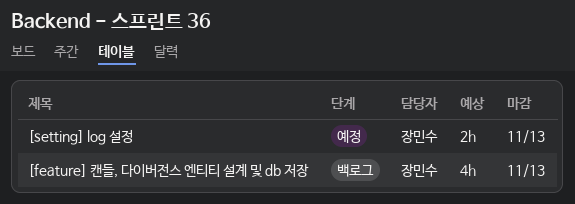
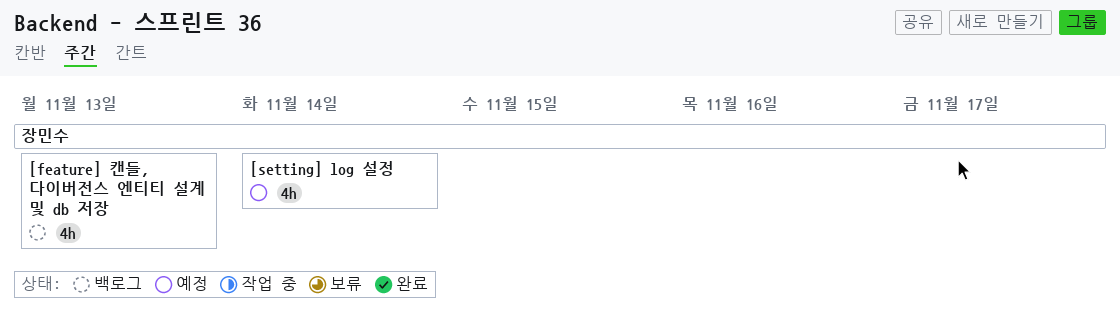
[setting] log 설정, estimate: 2h -> 4h
[setting] log 설정, due: Nov 13 -> Nov 14

